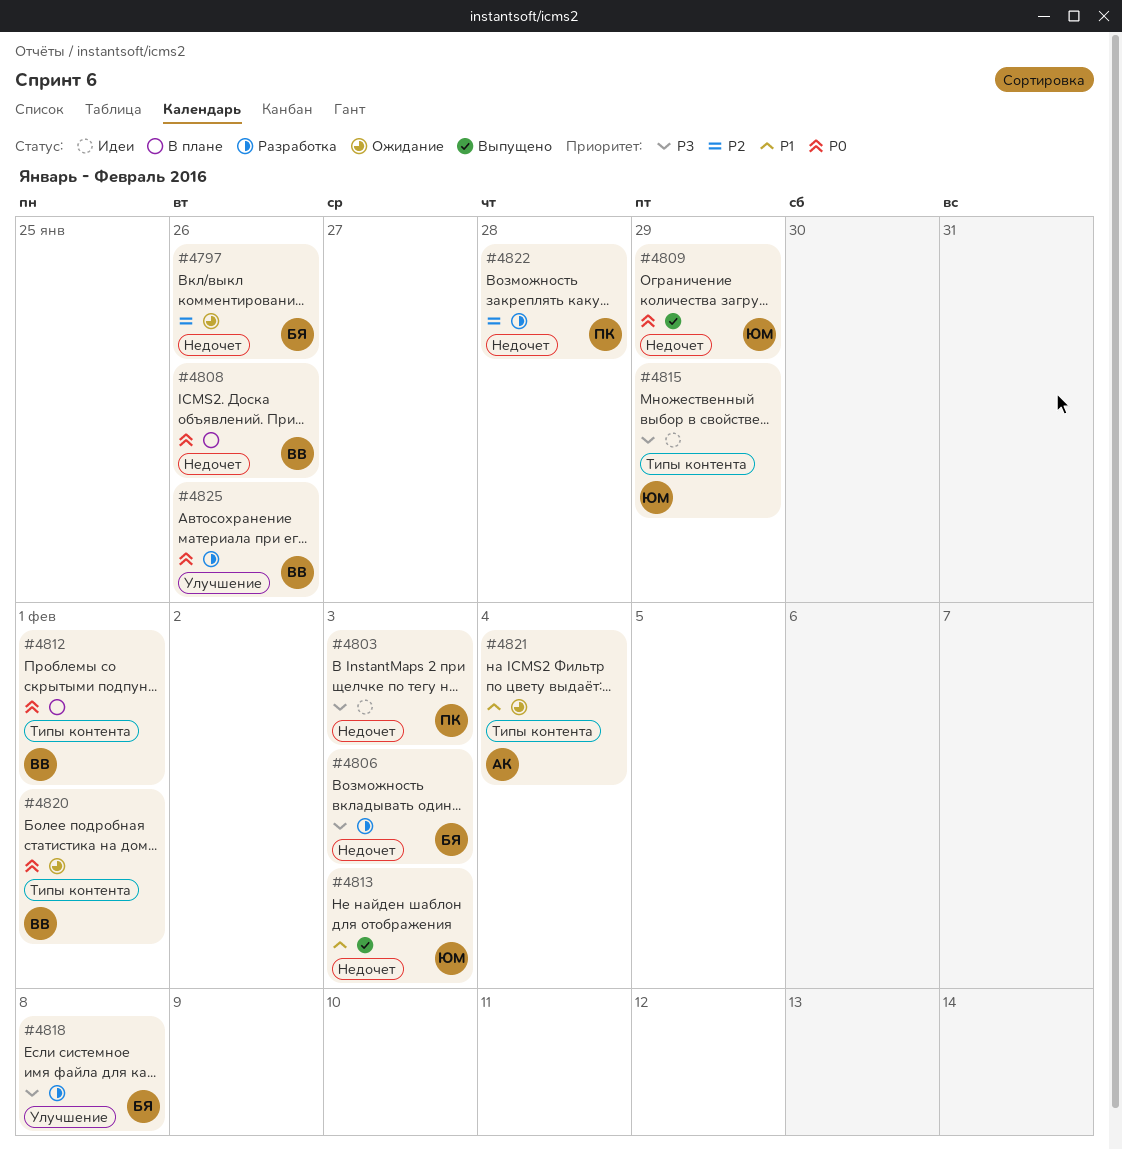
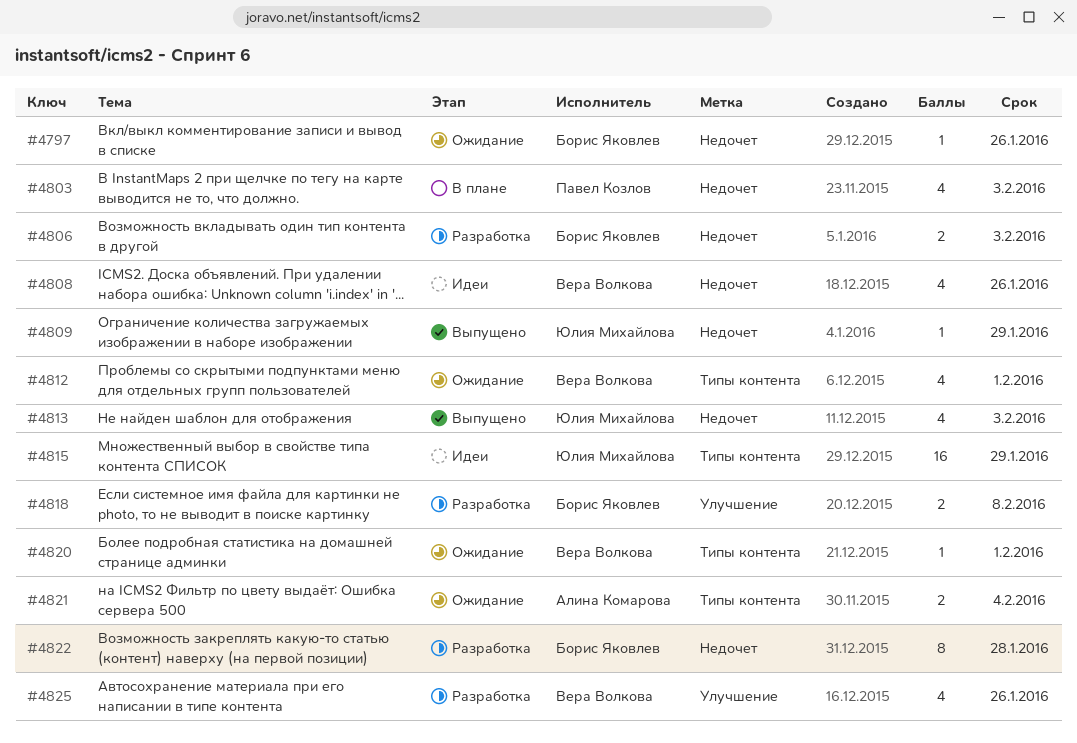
#4803, status: Идеи -> В плане
#4808, status: В плане -> Идеи
#4812, status: В плане -> Ожидание
#4822, owner: Павел Козлов -> Борис Яковлев

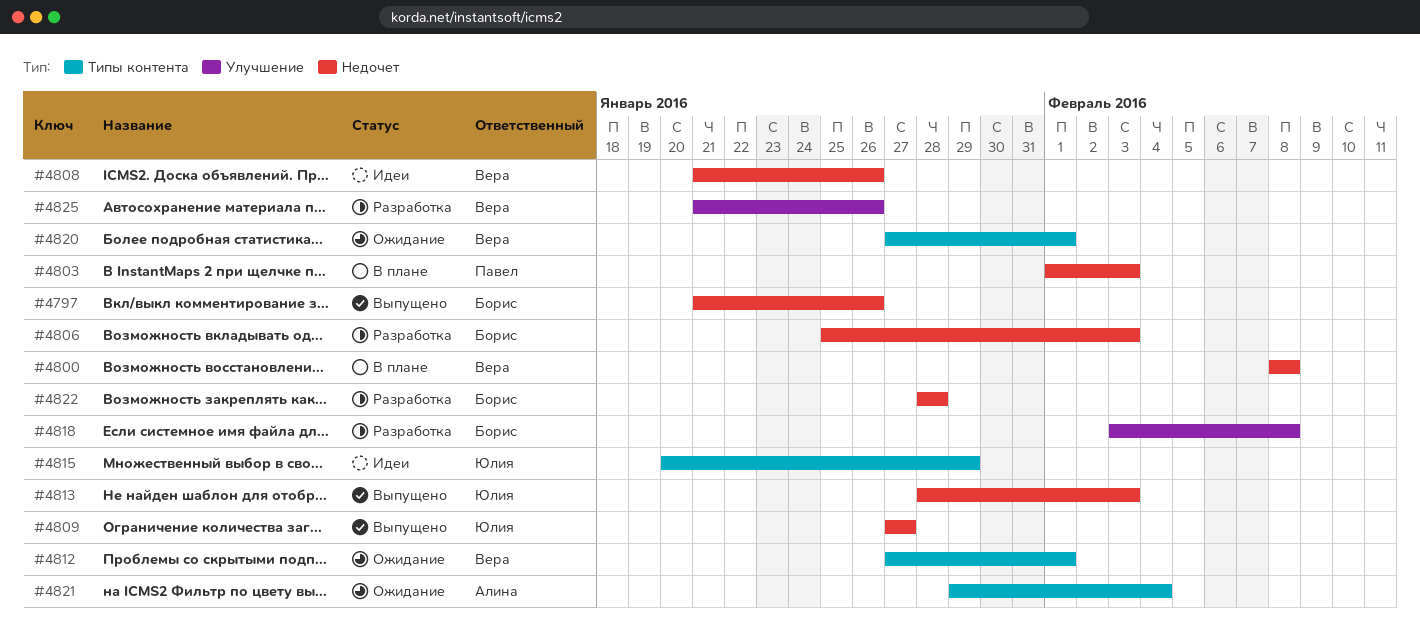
#4797, status: Ожидание -> Выпущено
#4800: none -> present
#4809, due: Jan 29 -> Jan 27

